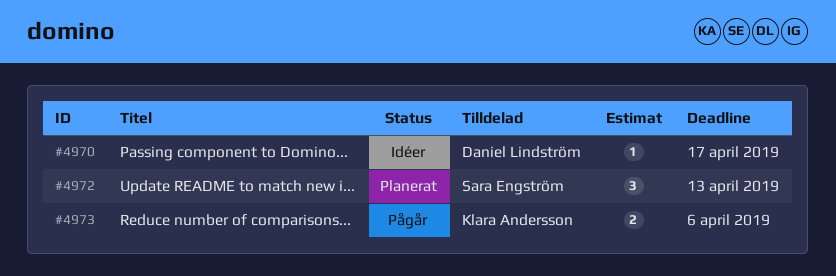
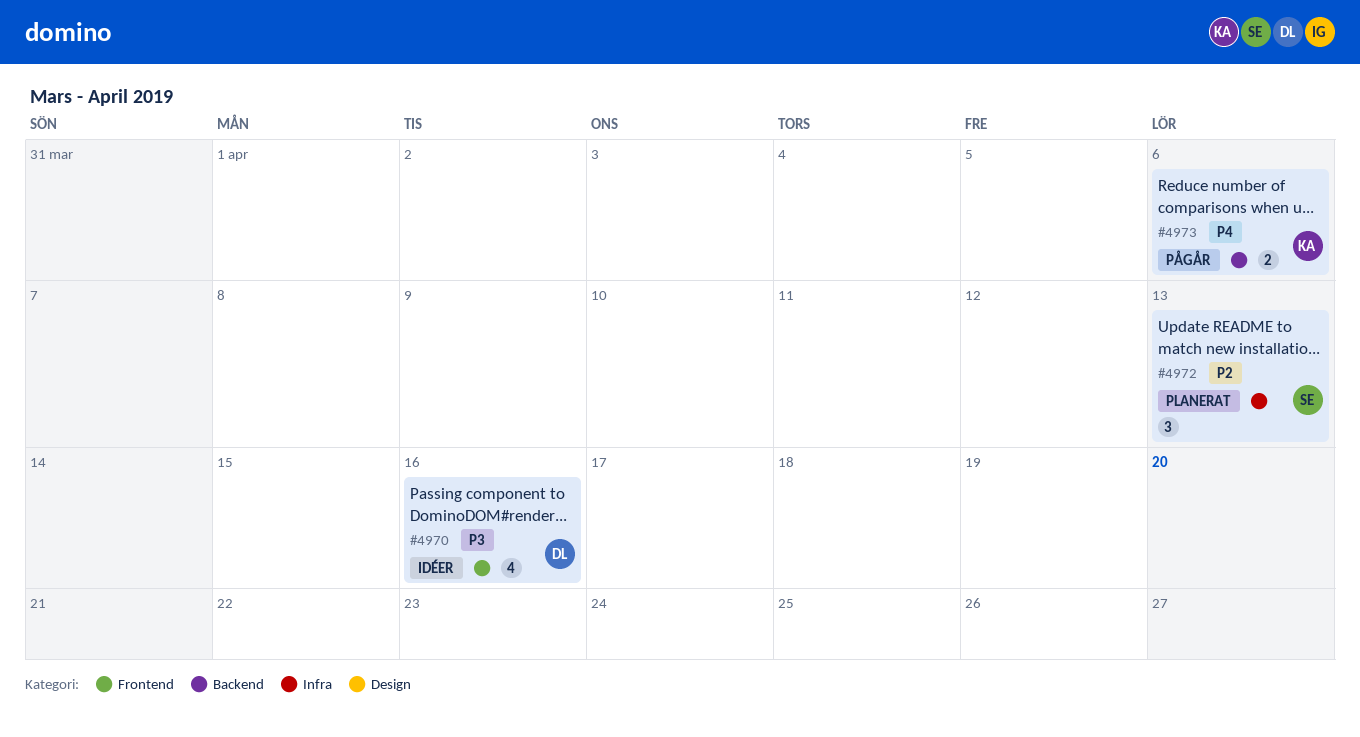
#4970, estimate: 1 -> 4
#4970, due: Apr 17 -> Apr 16

